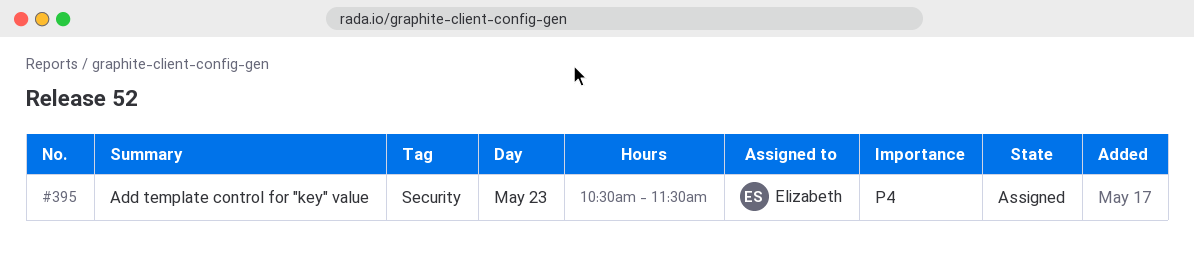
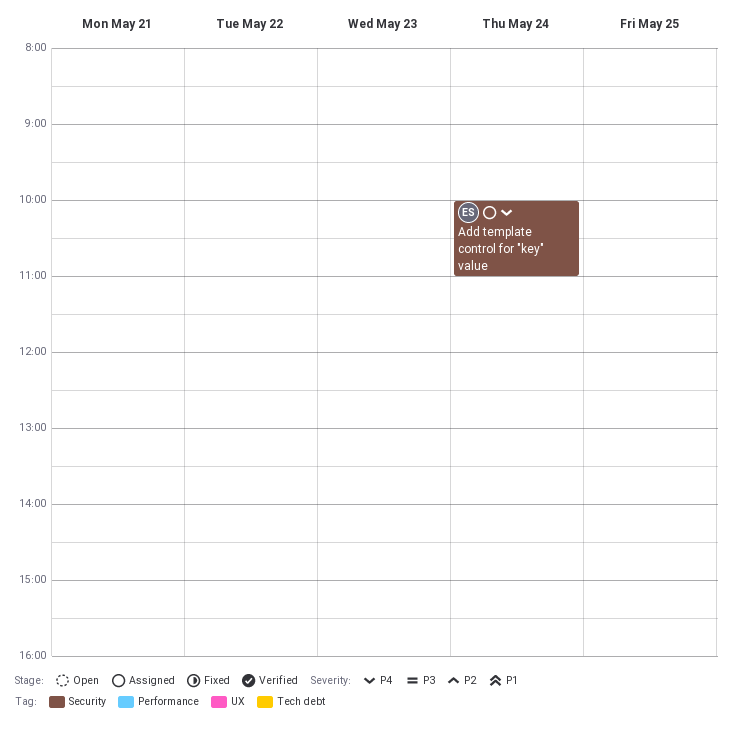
Add template control for "key" value, day: May 23 -> May 24
Add template control for "key" value, begins: 10:30 -> 10:00
Add template control for "key" value, ends: 11:30 -> 11:00

